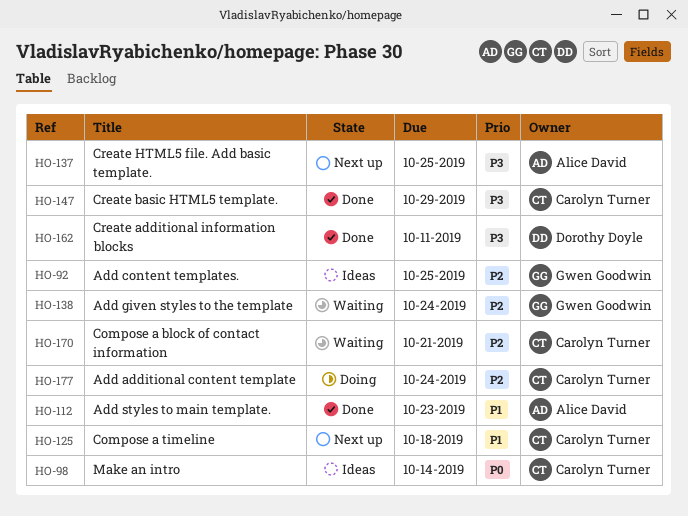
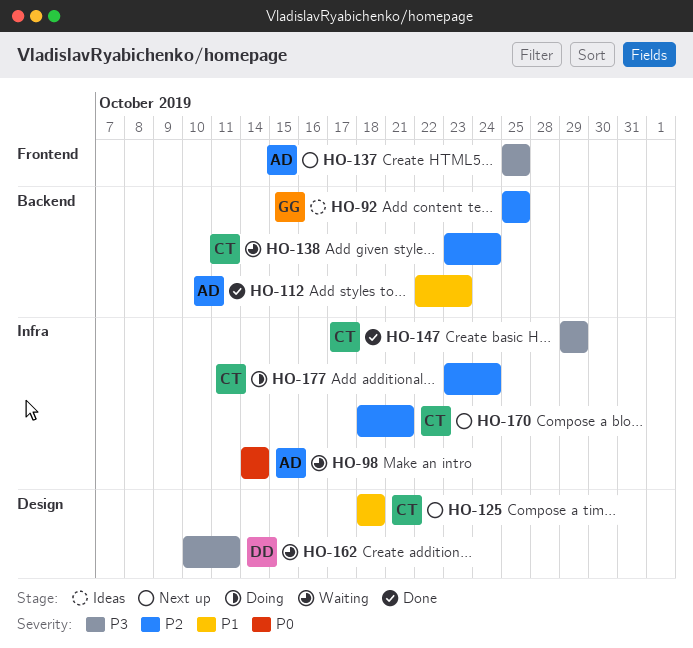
HO-98, status: Ideas -> Waiting
HO-98, owner: Carolyn Turner -> Alice David
HO-138, owner: Gwen Goodwin -> Carolyn Turner
HO-162, status: Done -> Waiting
HO-170, status: Waiting -> Next up

